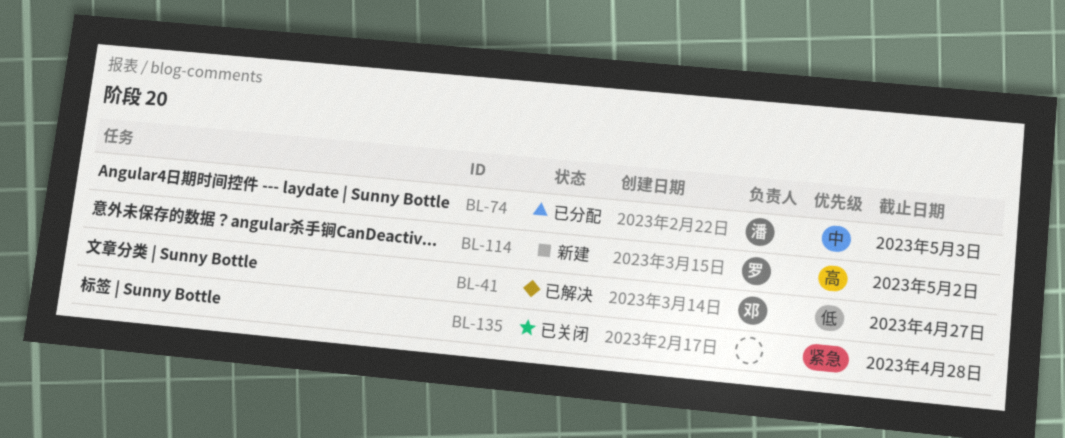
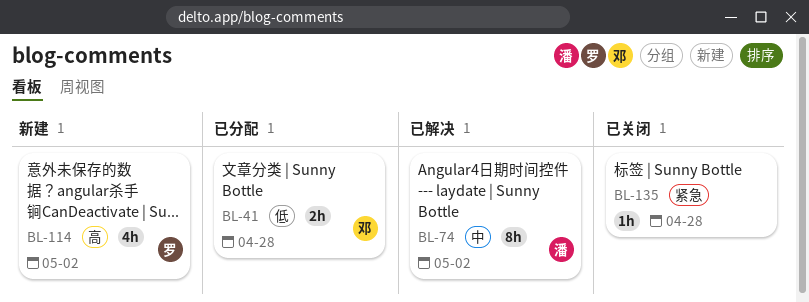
BL-41, status: 已解决 -> 已分配
BL-41, due: Apr 27 -> Apr 28
BL-74, status: 已分配 -> 已解决
BL-74, due: May 3 -> May 2

